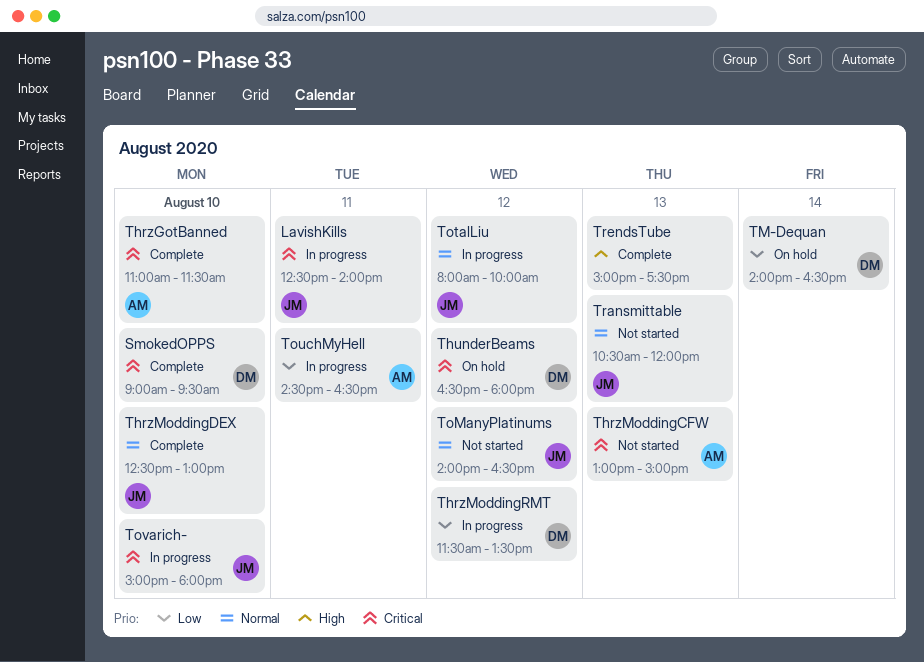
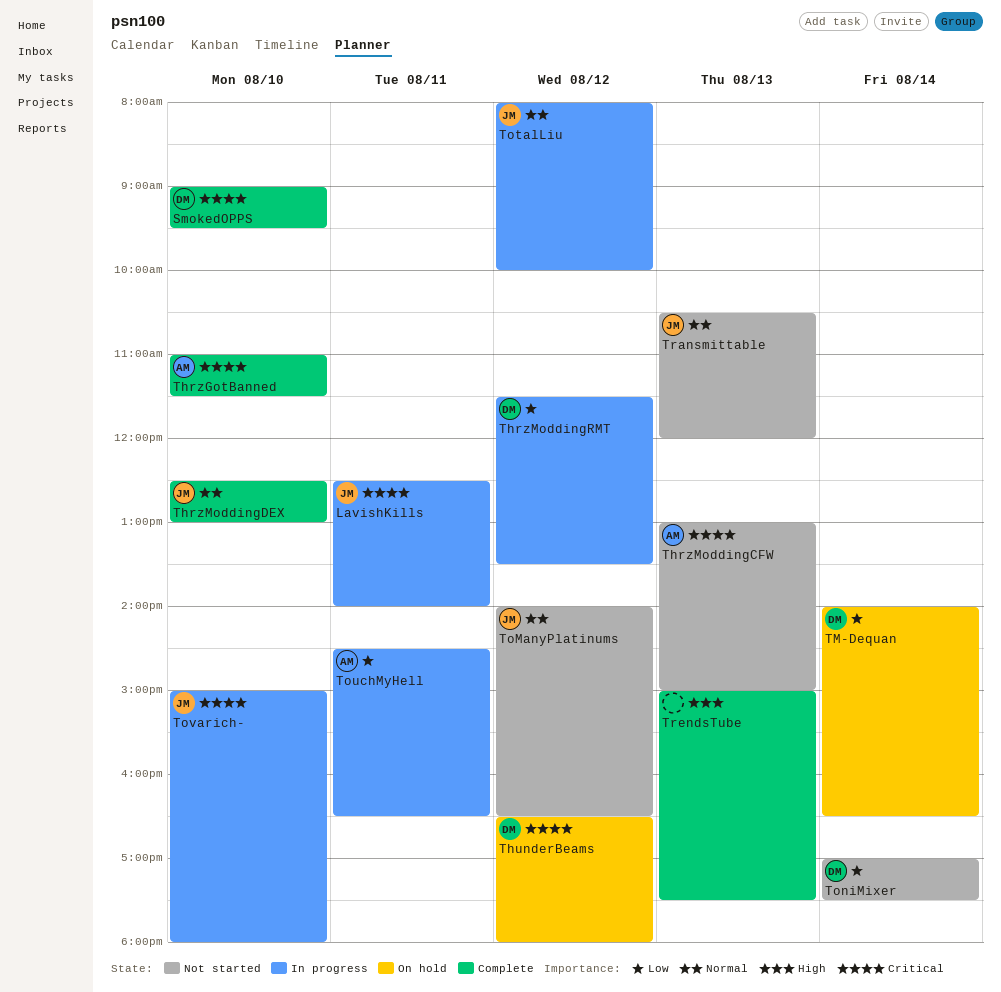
ToniMixer: none -> present

